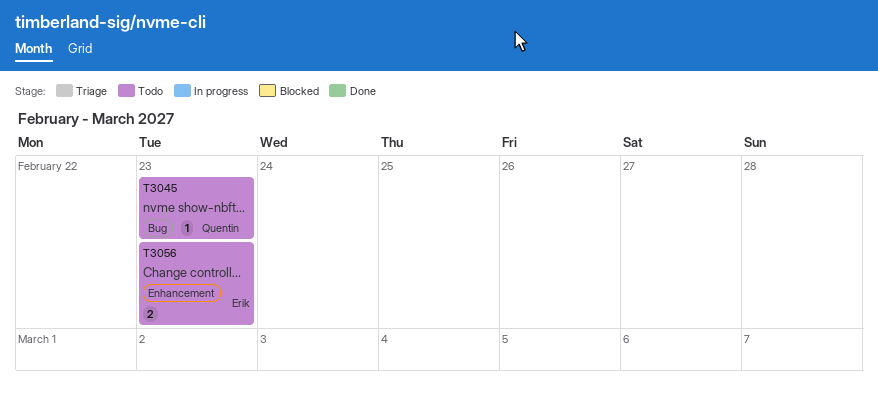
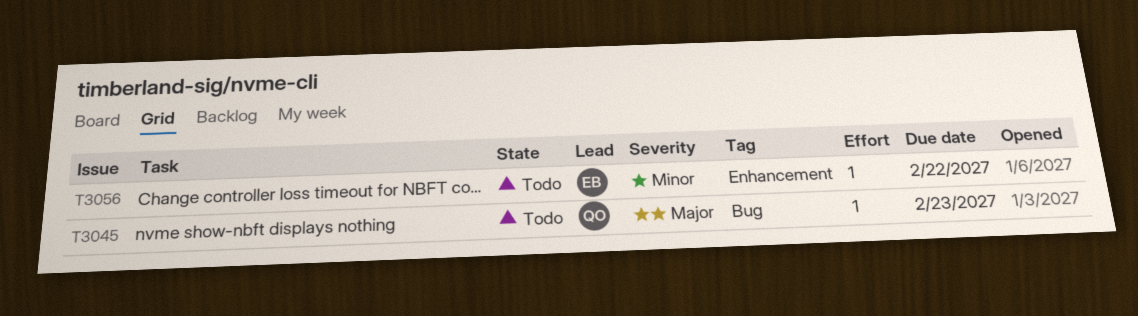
T3056, estimate: 2 -> 1
T3056, due: Feb 23 -> Feb 22

